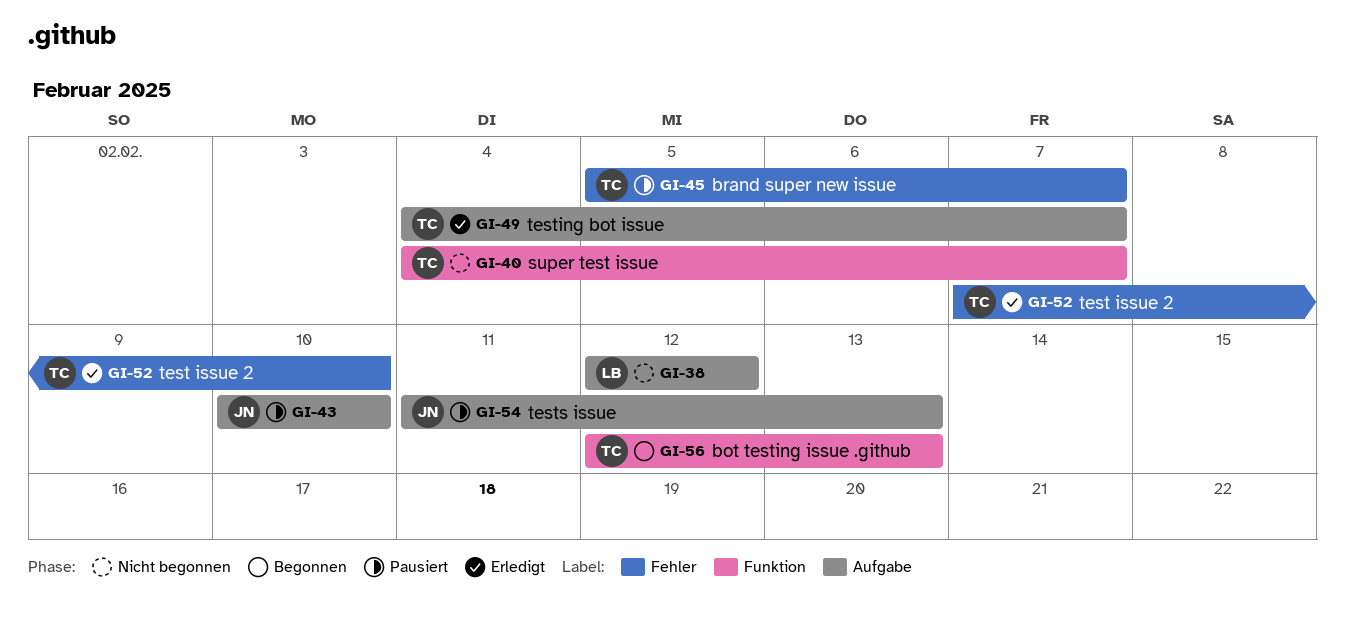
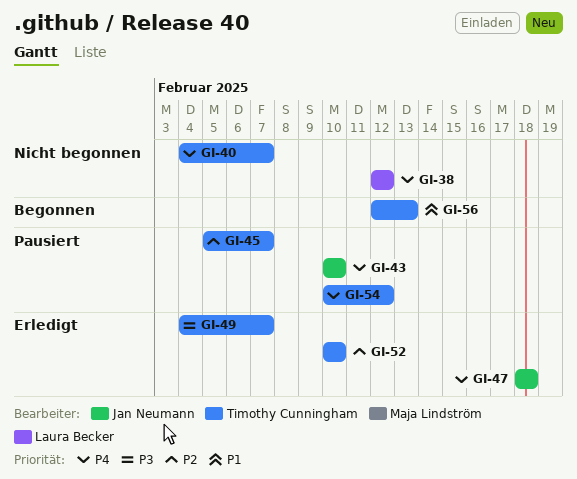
GI-47: none -> present
GI-52, start: Feb 7 -> Feb 10
GI-54, owner: Jan Neumann -> Timothy Cunningham
GI-54, start: Feb 11 -> Feb 10
GI-54, due: Feb 13 -> Feb 12

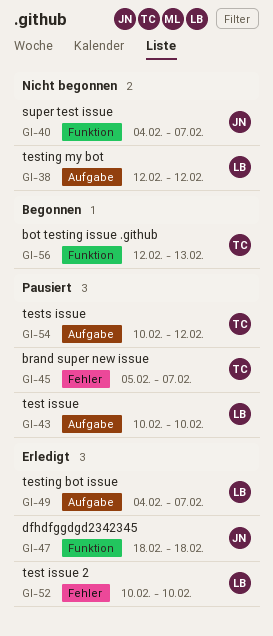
GI-40, owner: Timothy Cunningham -> Jan Neumann
GI-43, owner: Jan Neumann -> Laura Becker
GI-49, owner: Timothy Cunningham -> Laura Becker
GI-52, owner: Timothy Cunningham -> Laura Becker

